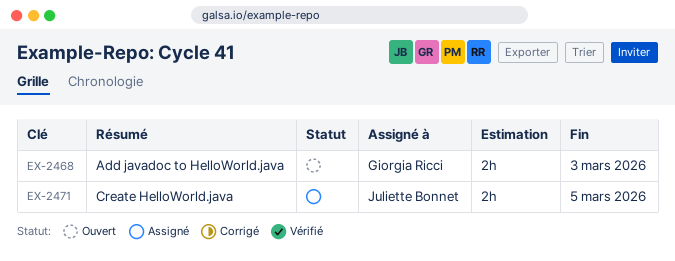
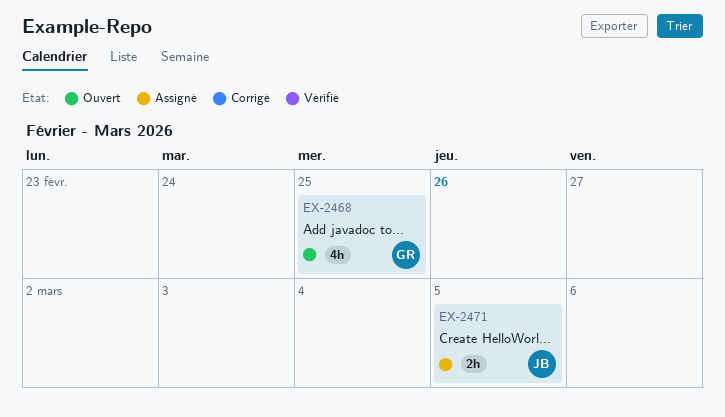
EX-2468, estimate: 2h -> 4h
EX-2468, due: Mar 3 -> Feb 25

